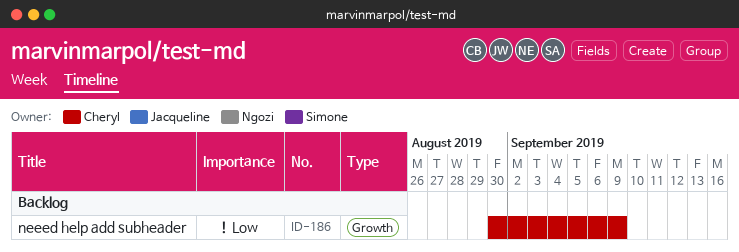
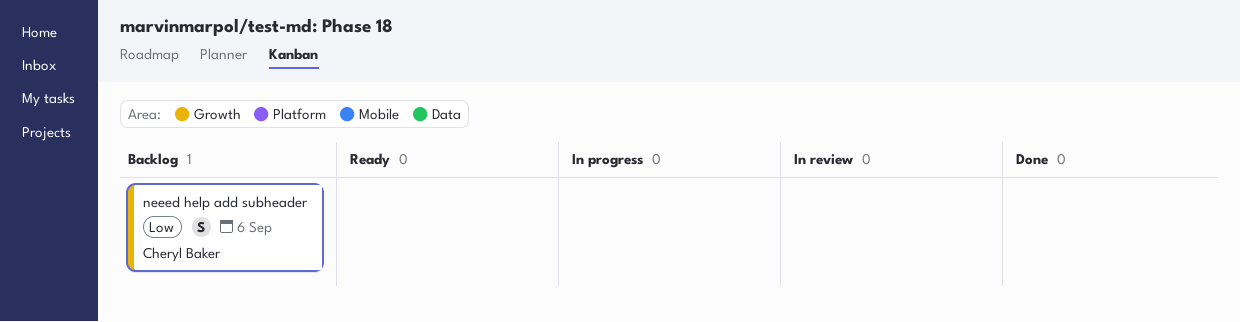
neeed help add subheader, due: Sep 9 -> Sep 6

